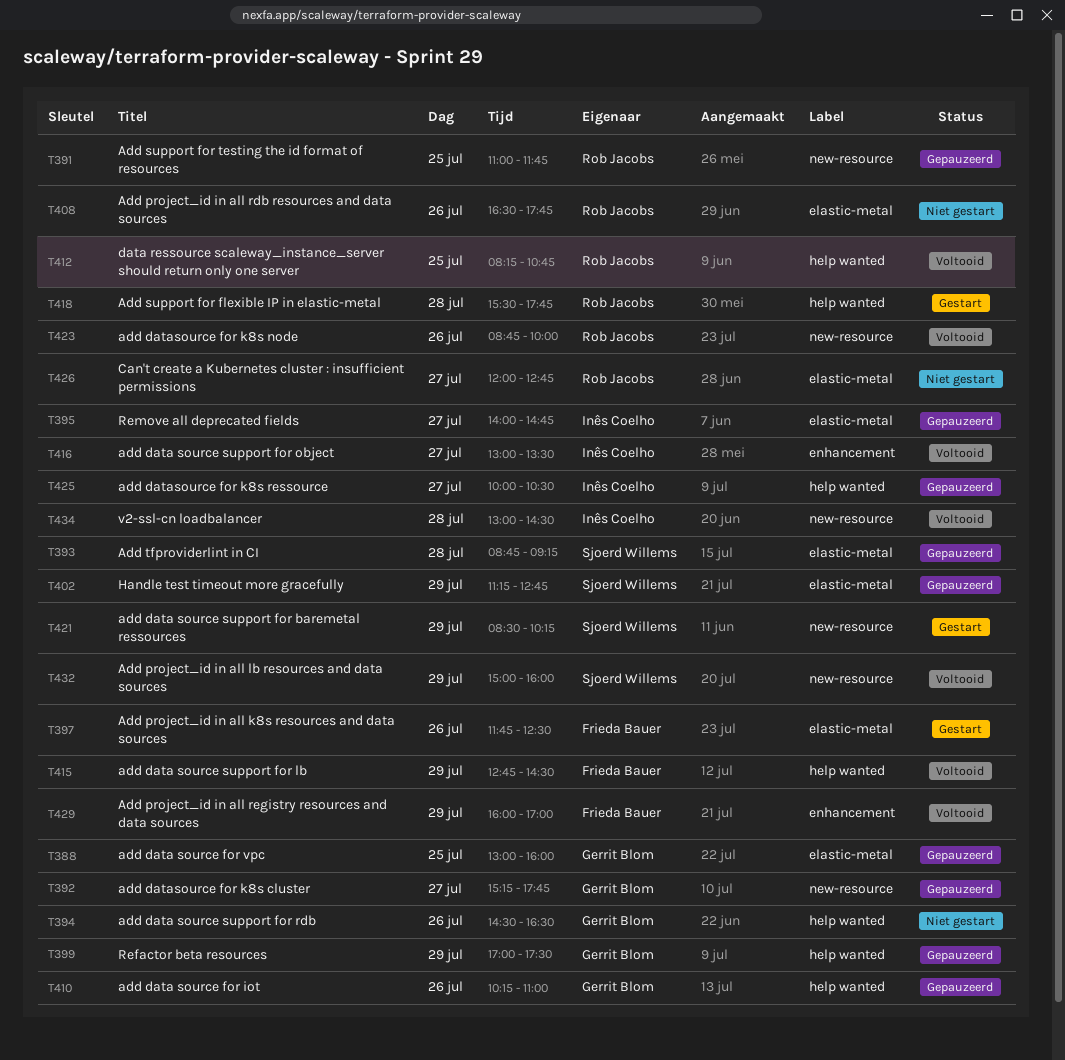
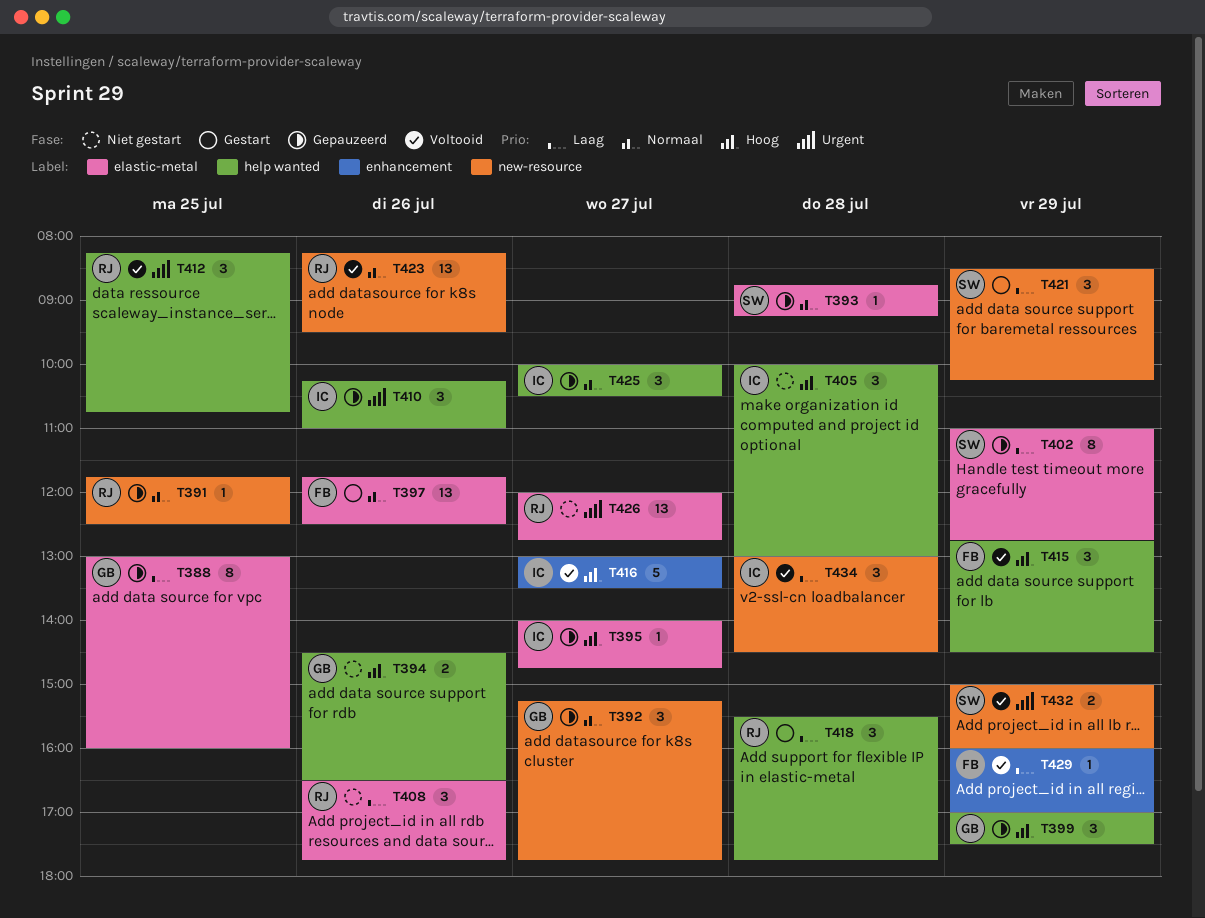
T391, begins: 11:00 -> 11:45
T391, ends: 11:45 -> 12:30
T402, begins: 11:15 -> 11:00
T405: none -> present
T410, owner: Gerrit Blom -> Inês Coelho
T423, begins: 08:45 -> 08:15
T423, ends: 10:00 -> 09:30

